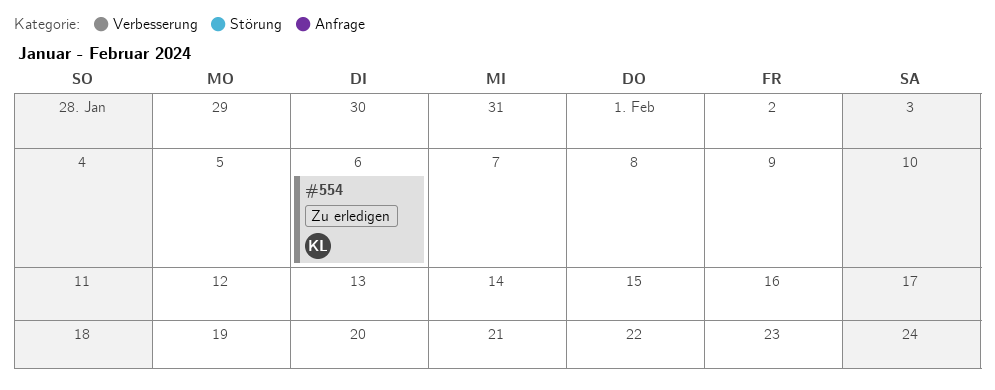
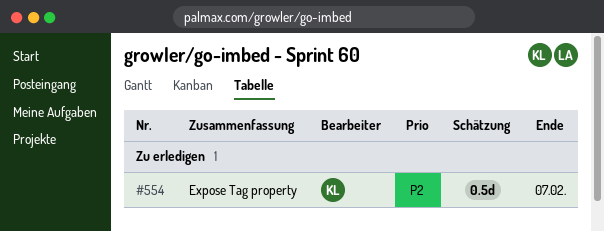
#554, due: Feb 6 -> Feb 7

